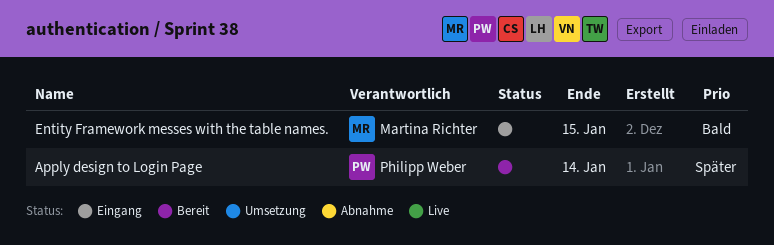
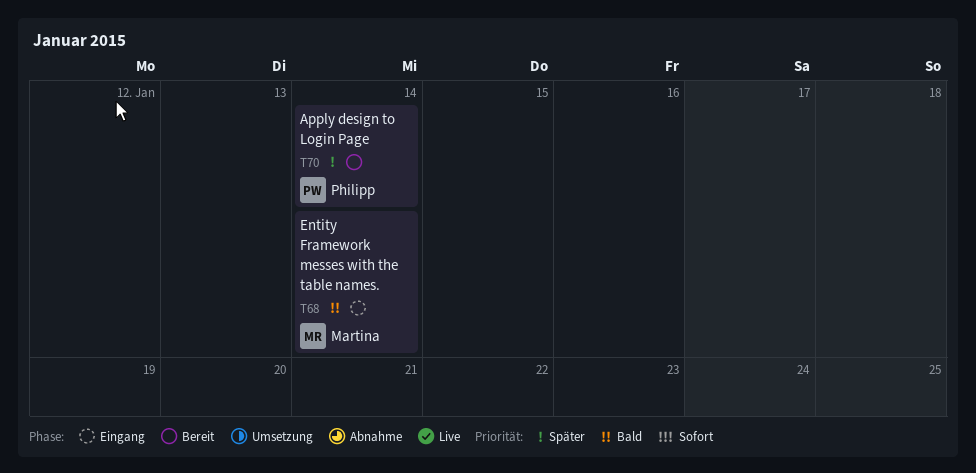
Entity Framework messes with the table names., due: Jan 15 -> Jan 14

